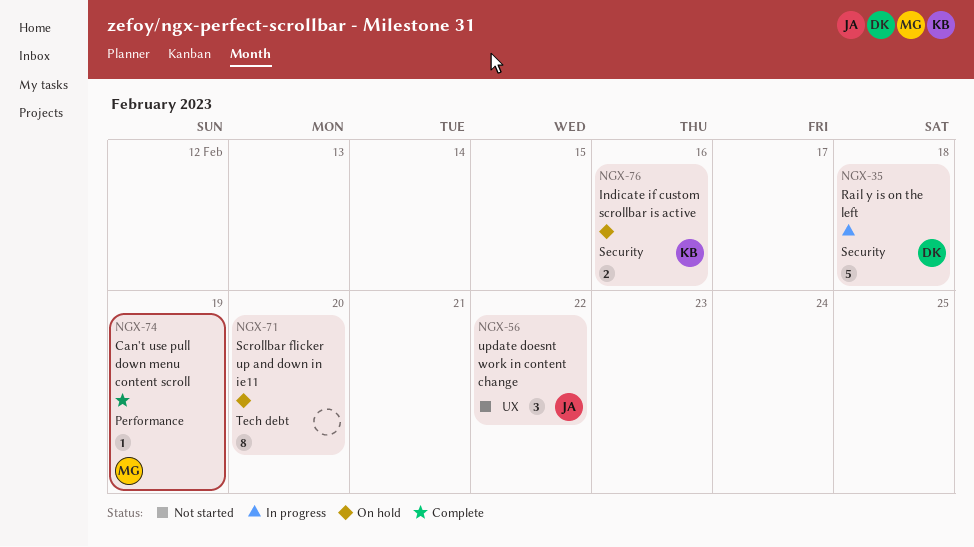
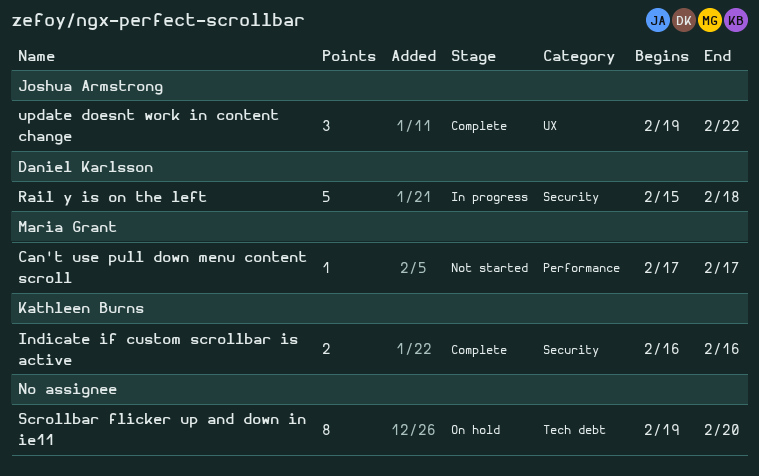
Can't use pull down menu content scroll, status: Complete -> Not started
Can't use pull down menu content scroll, due: Feb 19 -> Feb 17
Indicate if custom scrollbar is active, status: On hold -> Complete
update doesnt work in content change, status: Not started -> Complete

